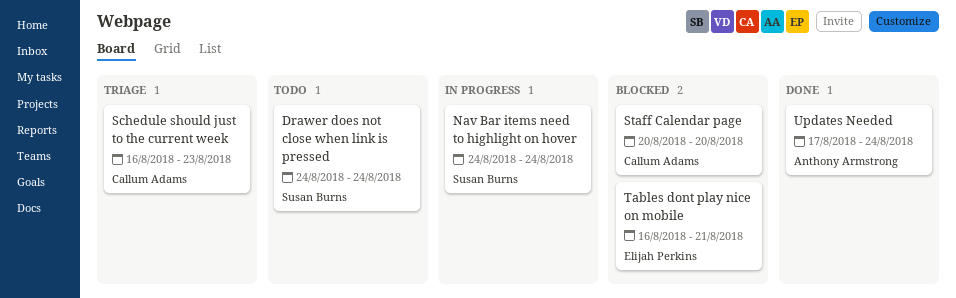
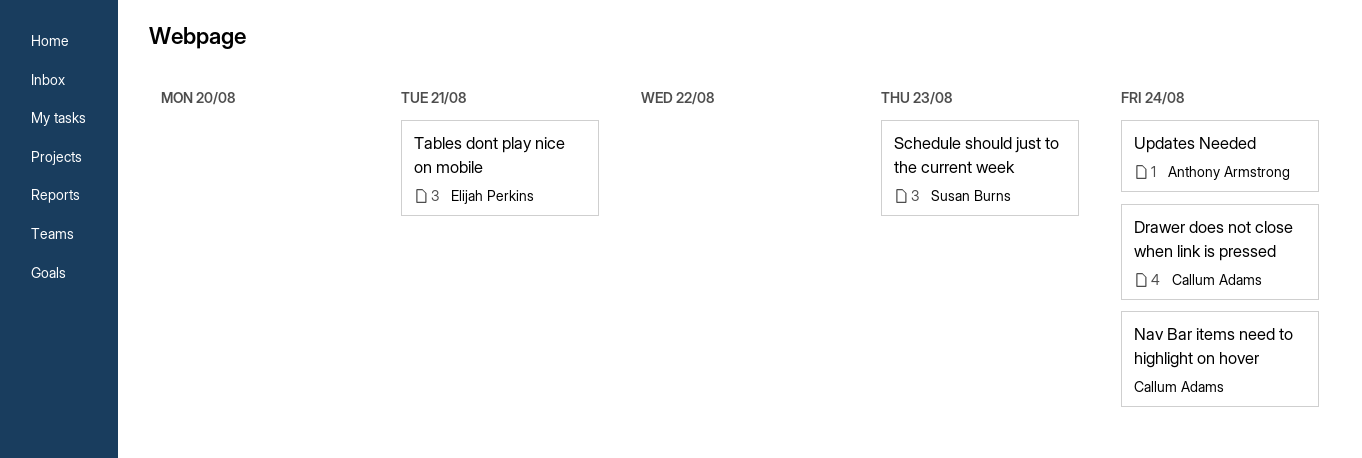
Drawer does not close when link is pressed, owner: Susan Burns -> Callum Adams
Nav Bar items need to highlight on hover, owner: Susan Burns -> Callum Adams
Schedule should just to the current week, owner: Callum Adams -> Susan Burns
Staff Calendar page: present -> none

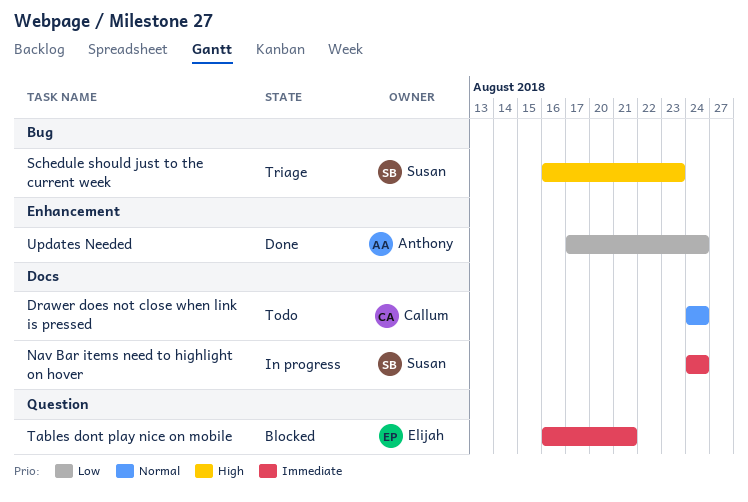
Nav Bar items need to highlight on hover, owner: Callum Adams -> Susan Burns

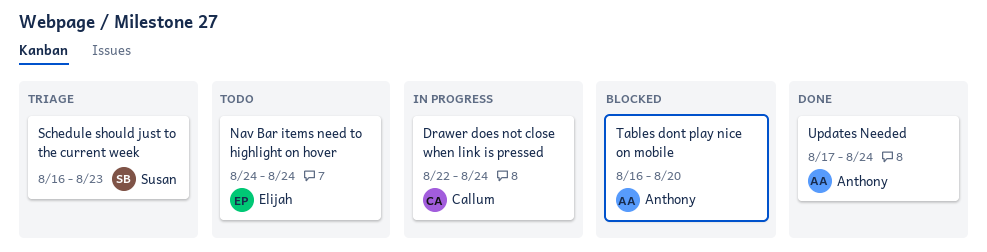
Drawer does not close when link is pressed, status: Todo -> In progress
Drawer does not close when link is pressed, start: Aug 24 -> Aug 22
Nav Bar items need to highlight on hover, status: In progress -> Todo
Nav Bar items need to highlight on hover, owner: Susan -> Elijah
Tables dont play nice on mobile, owner: Elijah -> Anthony
Tables dont play nice on mobile, due: Aug 21 -> Aug 20

